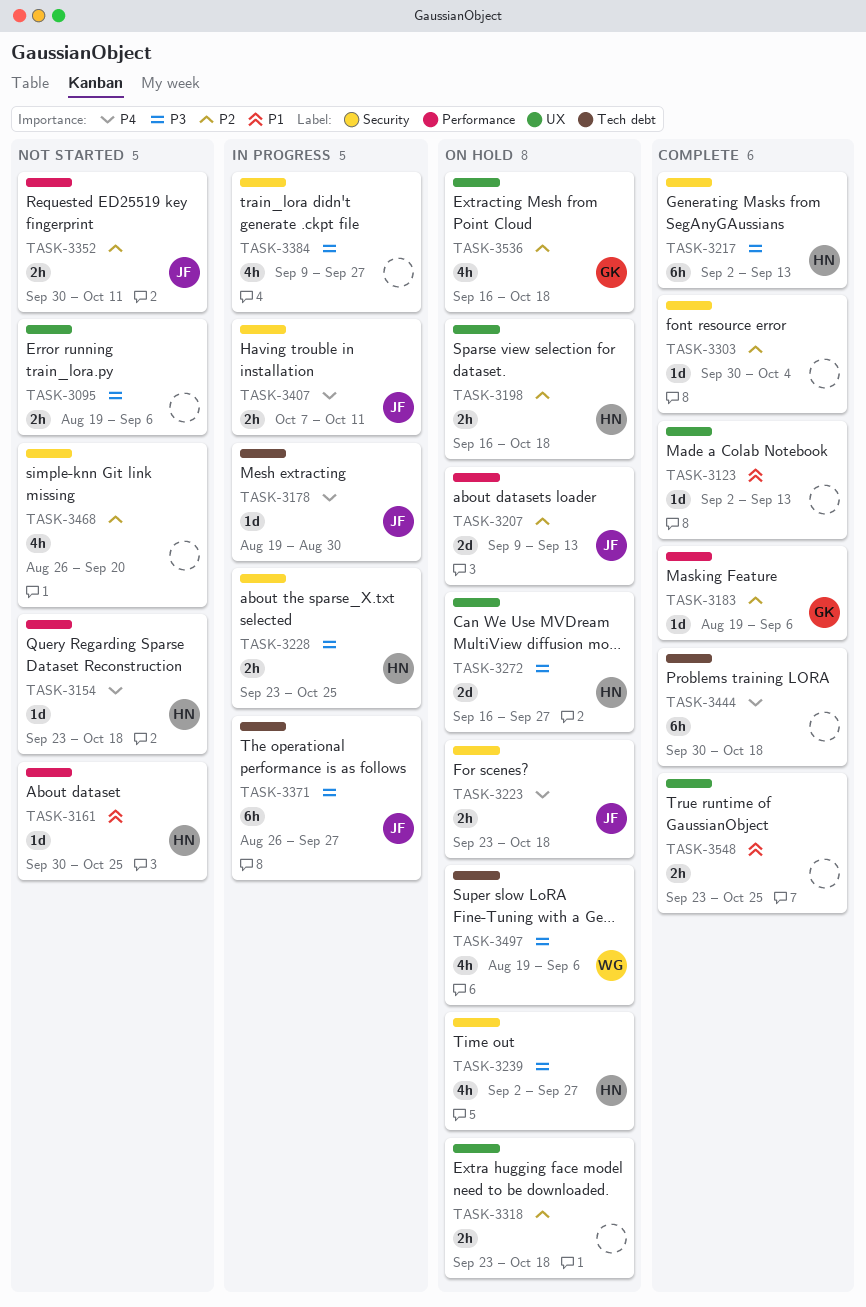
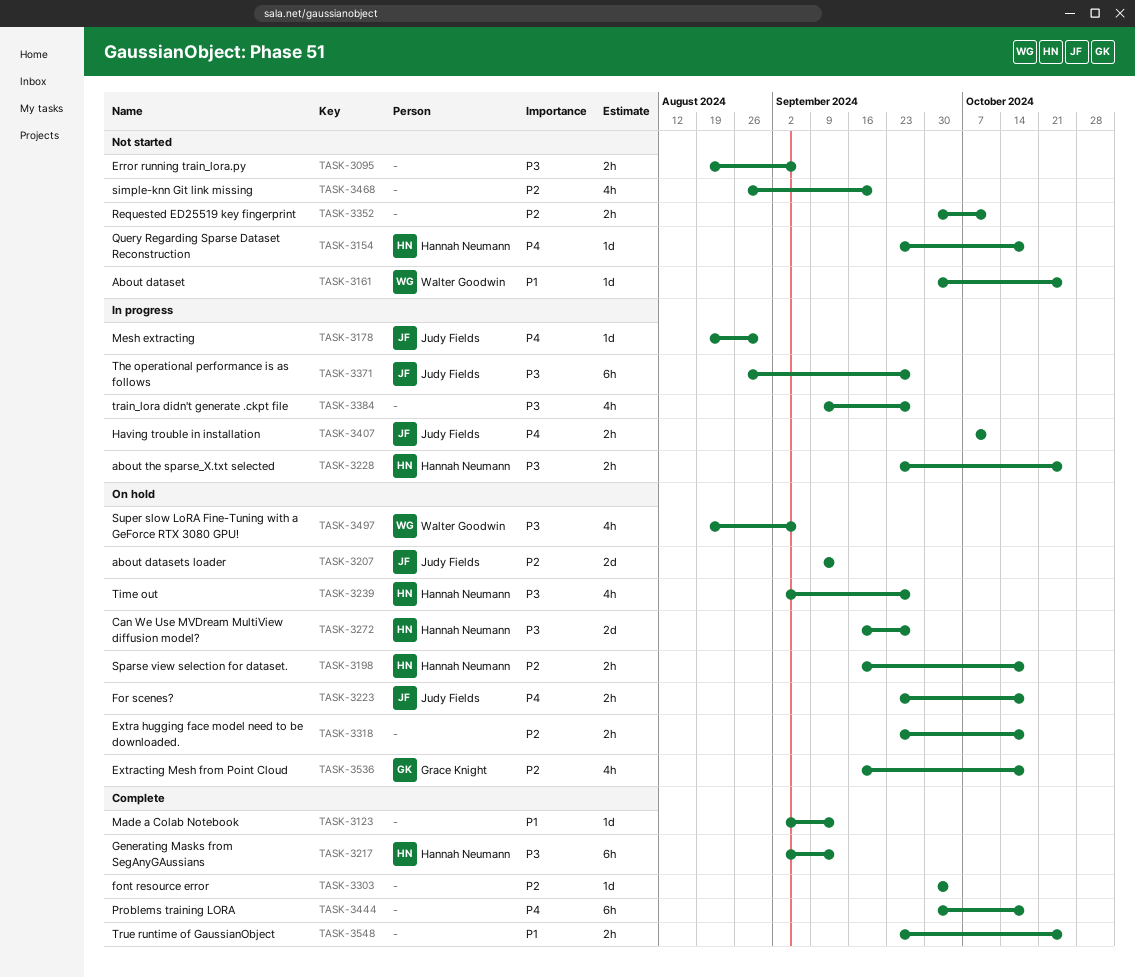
TASK-3161, owner: Hannah Neumann -> Walter Goodwin
TASK-3183: present -> none
TASK-3352, owner: Judy Fields -> none

